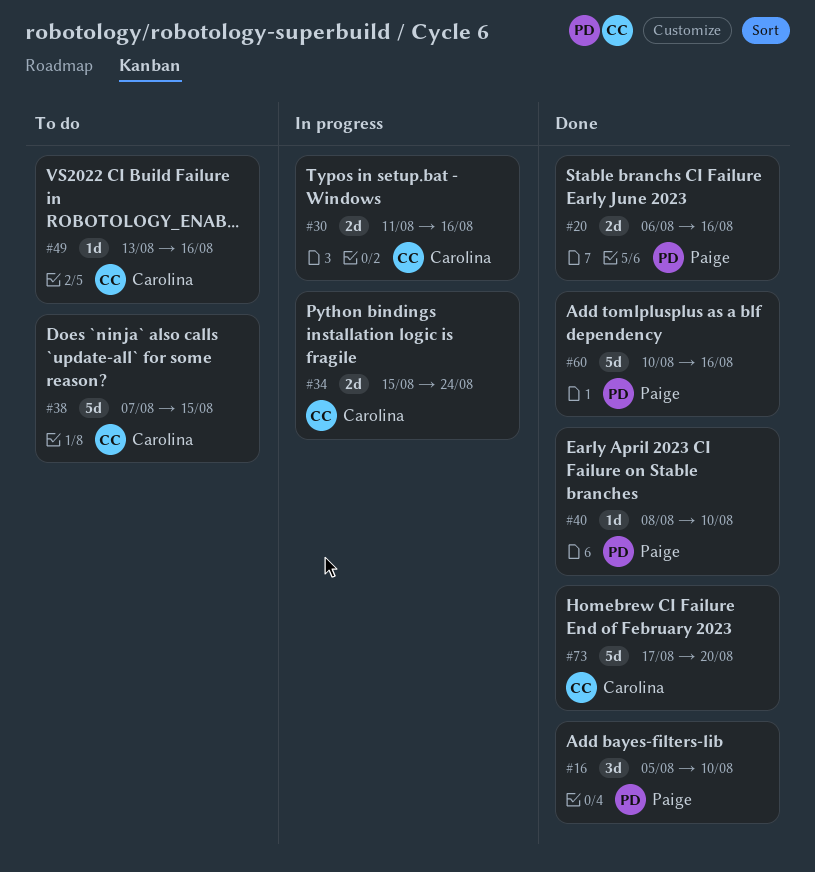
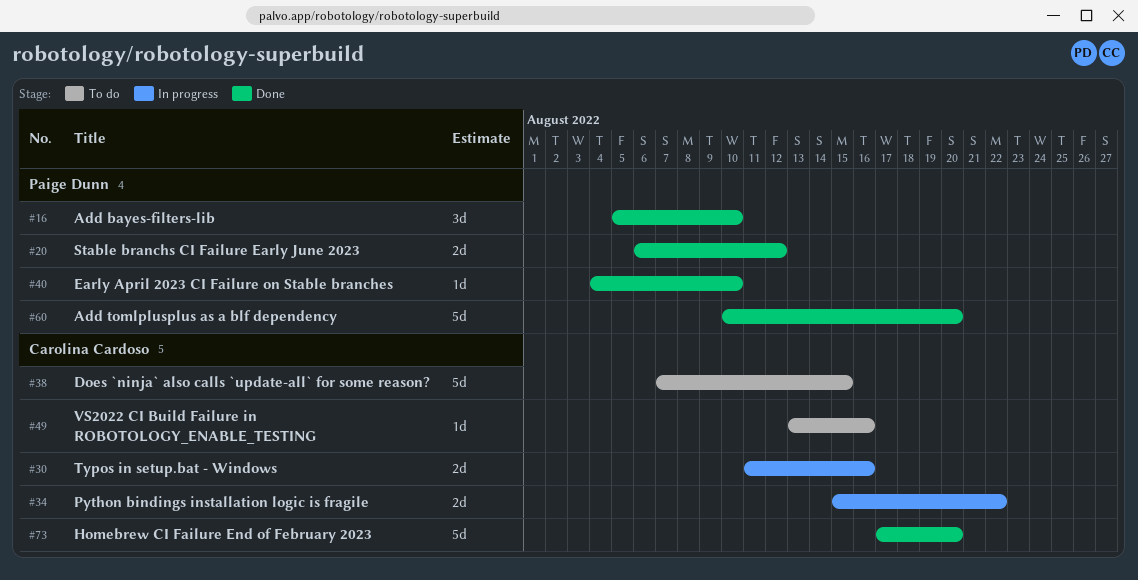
#20, due: Aug 16 -> Aug 12
#34, due: Aug 24 -> Aug 22
#40, start: Aug 8 -> Aug 4
#60, due: Aug 16 -> Aug 20

